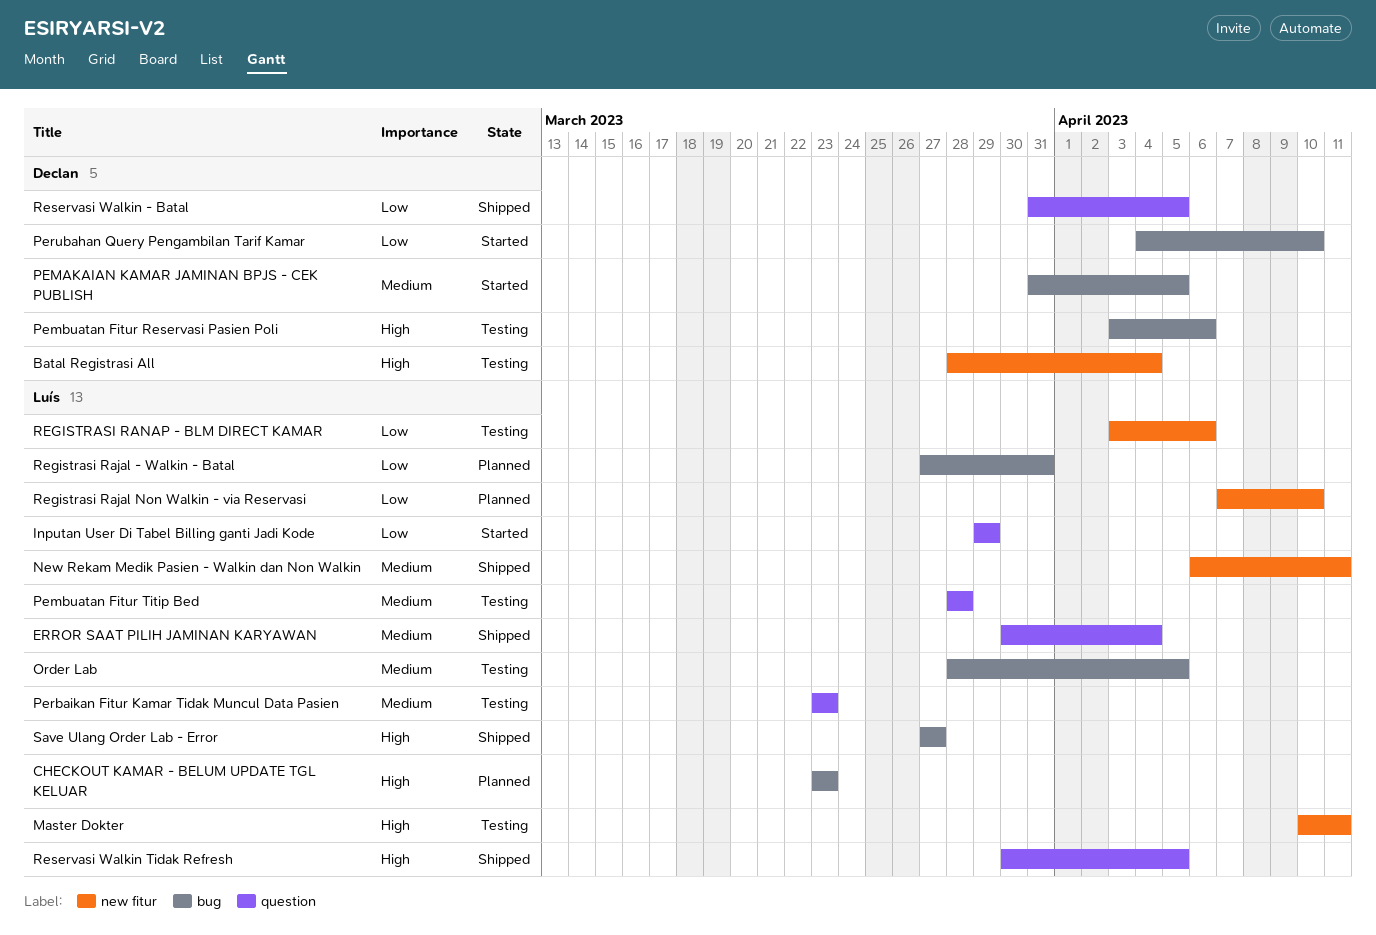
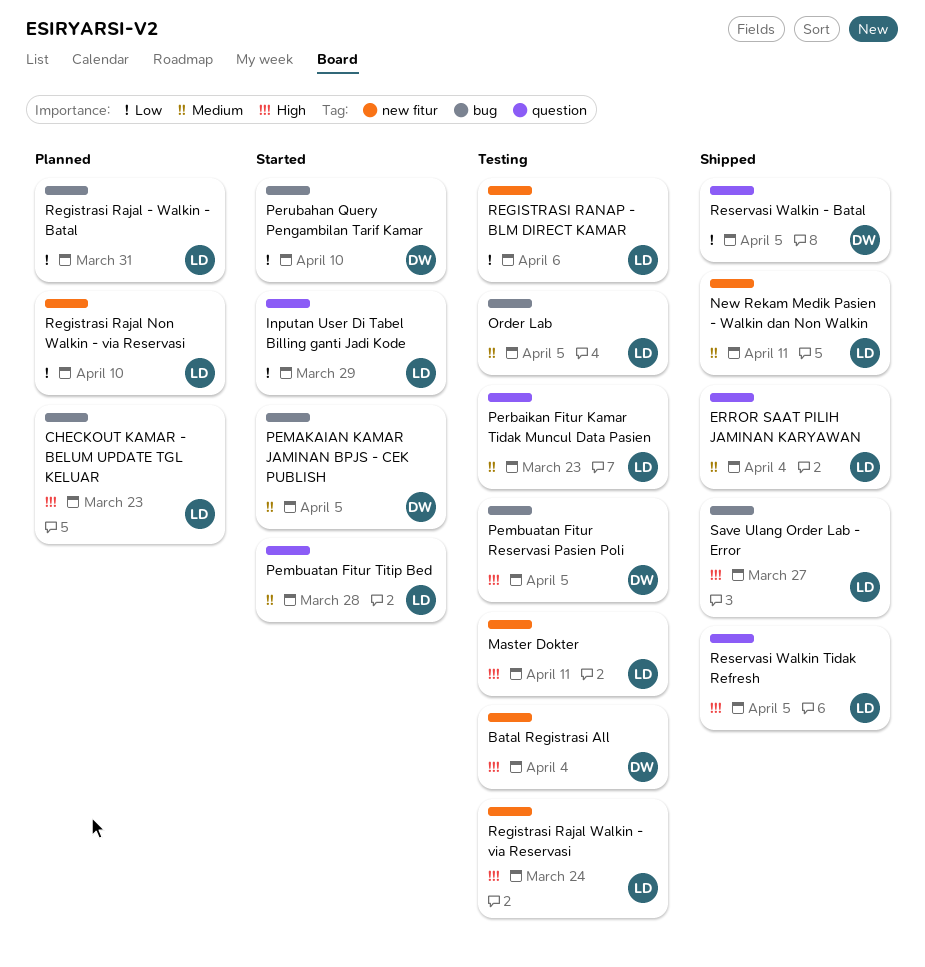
Pembuatan Fitur Reservasi Pasien Poli, due: Apr 6 -> Apr 5
Pembuatan Fitur Titip Bed, status: Testing -> Started
Registrasi Rajal Walkin - via Reservasi: none -> present

